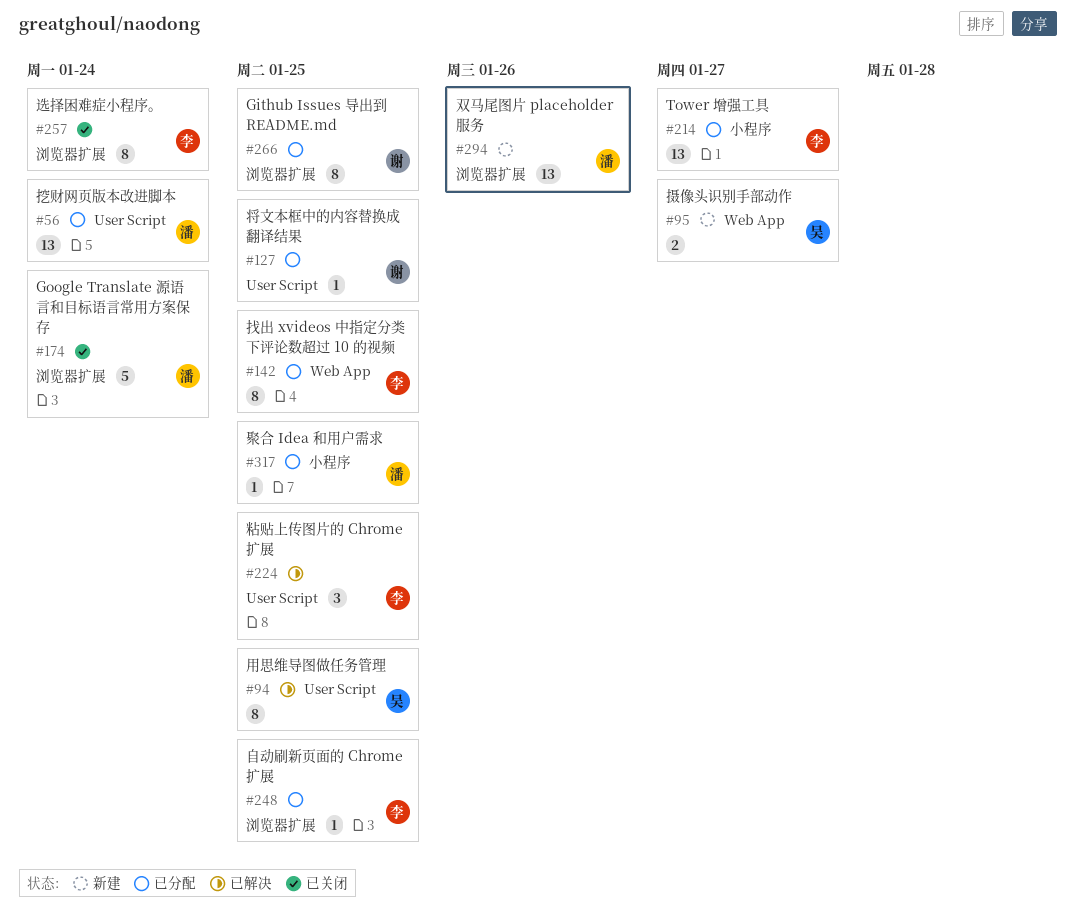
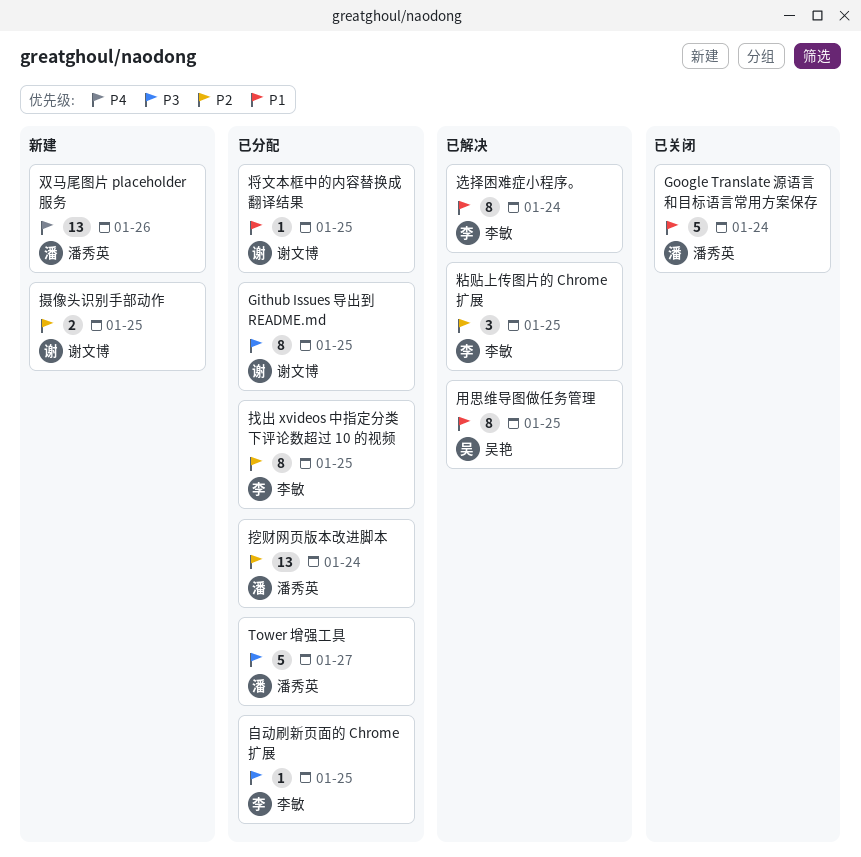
Tower 增强工具, owner: 李敏 -> 潘秀英
Tower 增强工具, estimate: 13 -> 5
摄像头识别手部动作, owner: 吴艳 -> 谢文博
摄像头识别手部动作, due: Jan 27 -> Jan 25
聚合 Idea 和用户需求: present -> none
选择困难症小程序。, status: 已关闭 -> 已解决

